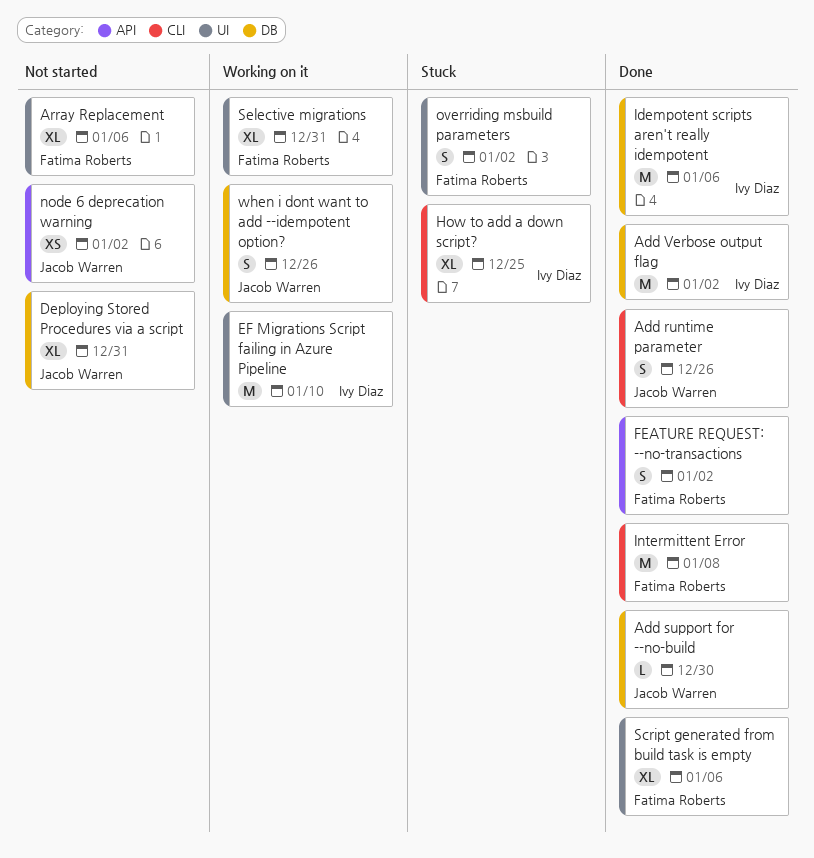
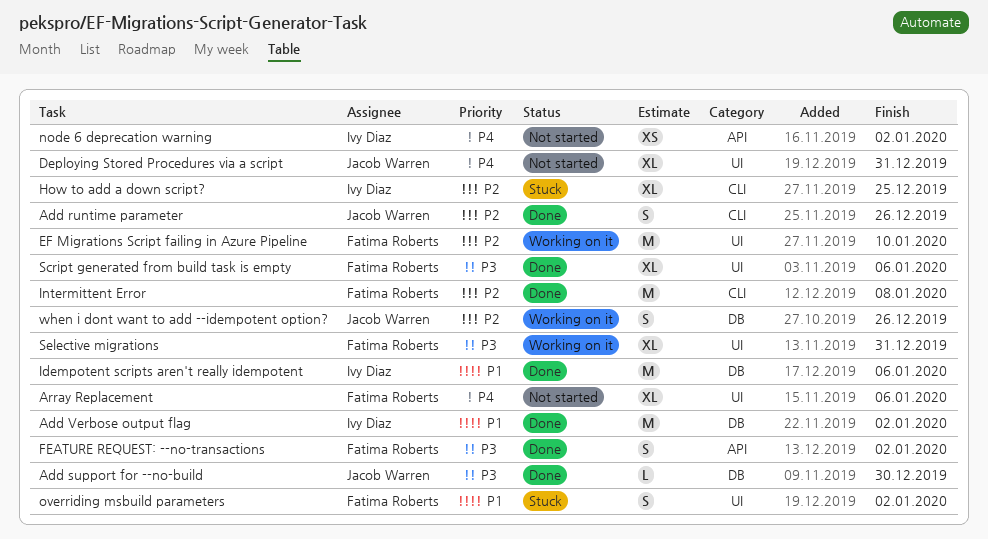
Deploying Stored Procedures via a script, label: DB -> UI
EF Migrations Script failing in Azure Pipeline, owner: Ivy Diaz -> Fatima Roberts
node 6 deprecation warning, owner: Jacob Warren -> Ivy Diaz

